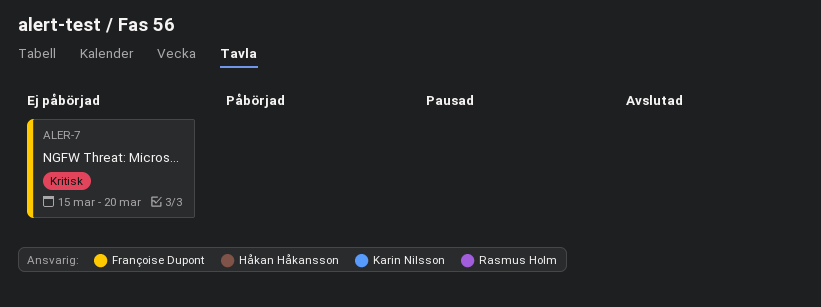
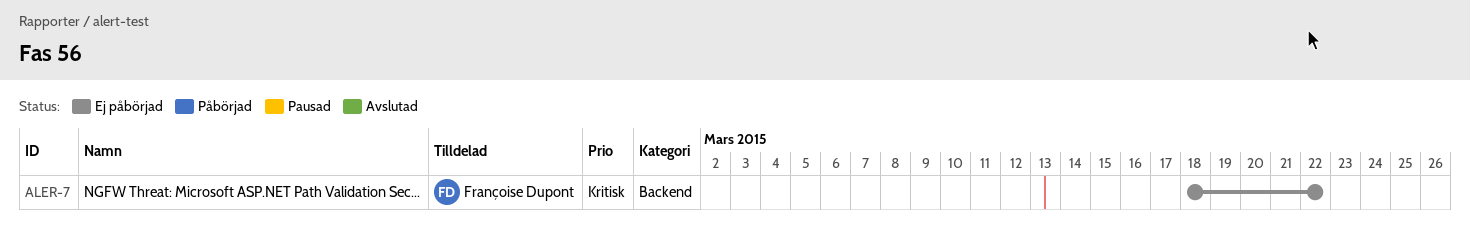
ALER-7, start: Mar 15 -> Mar 18
ALER-7, due: Mar 20 -> Mar 22

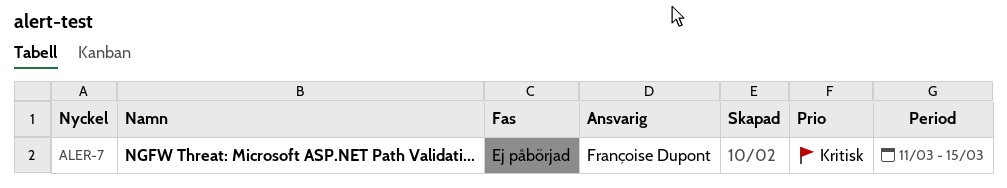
ALER-7, start: Mar 18 -> Mar 11
ALER-7, due: Mar 22 -> Mar 15

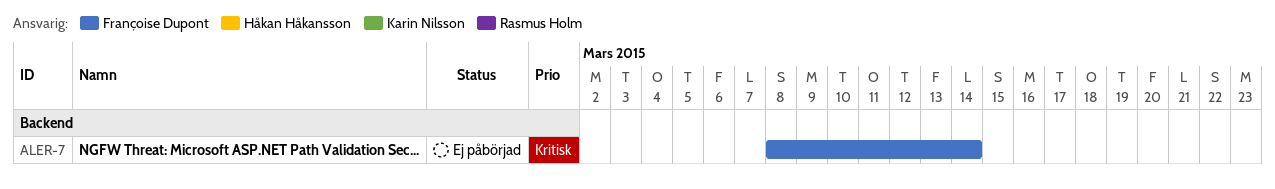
ALER-7, start: Mar 11 -> Mar 8
ALER-7, due: Mar 15 -> Mar 14

